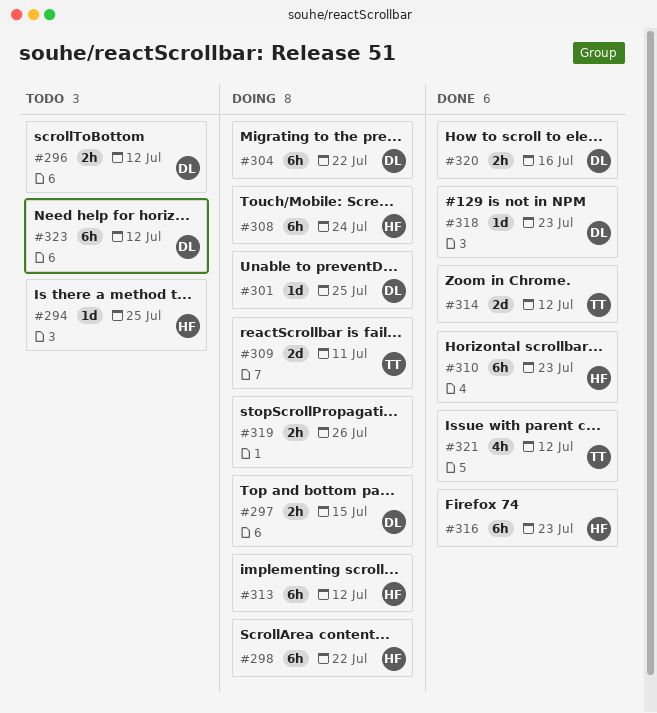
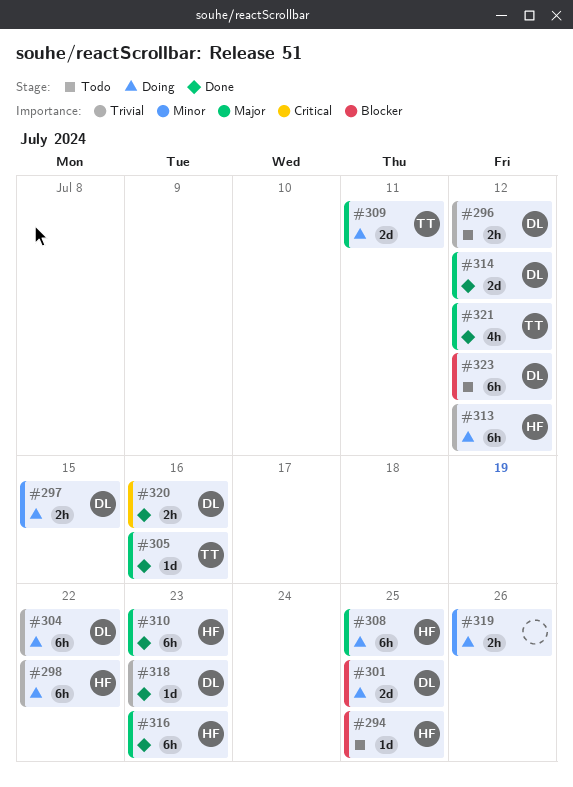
#301, estimate: 1d -> 2d
#305: none -> present
#308, due: Jul 24 -> Jul 25
#314, owner: TT -> DL

